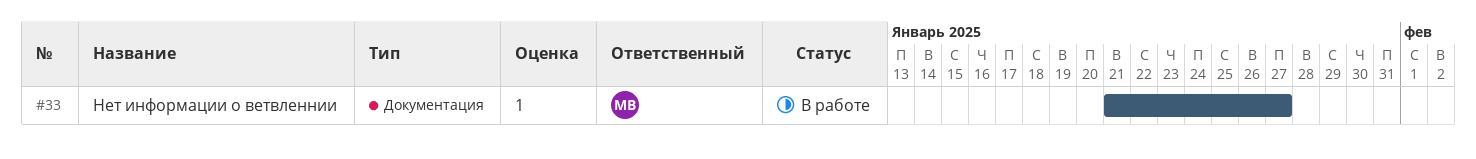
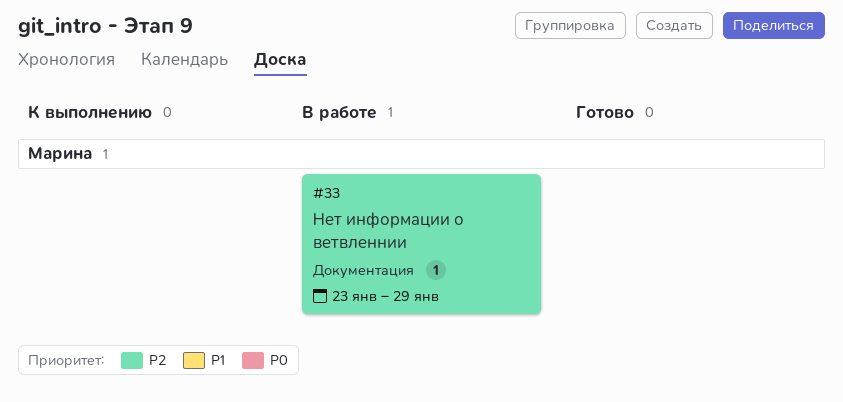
#33, start: Jan 21 -> Jan 23
#33, due: Jan 27 -> Jan 29

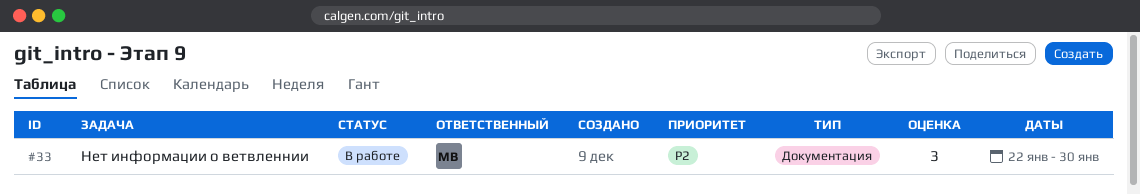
#33, estimate: 1 -> 3
#33, start: Jan 23 -> Jan 22
#33, due: Jan 29 -> Jan 30

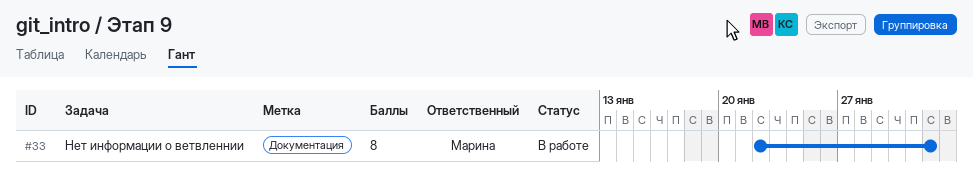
#33, estimate: 3 -> 8
#33, due: Jan 30 -> Feb 1

